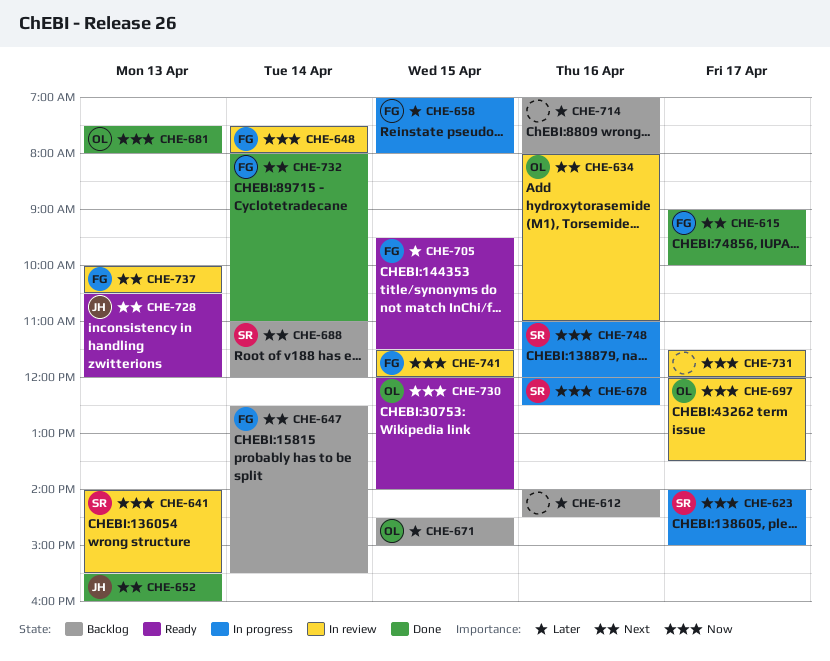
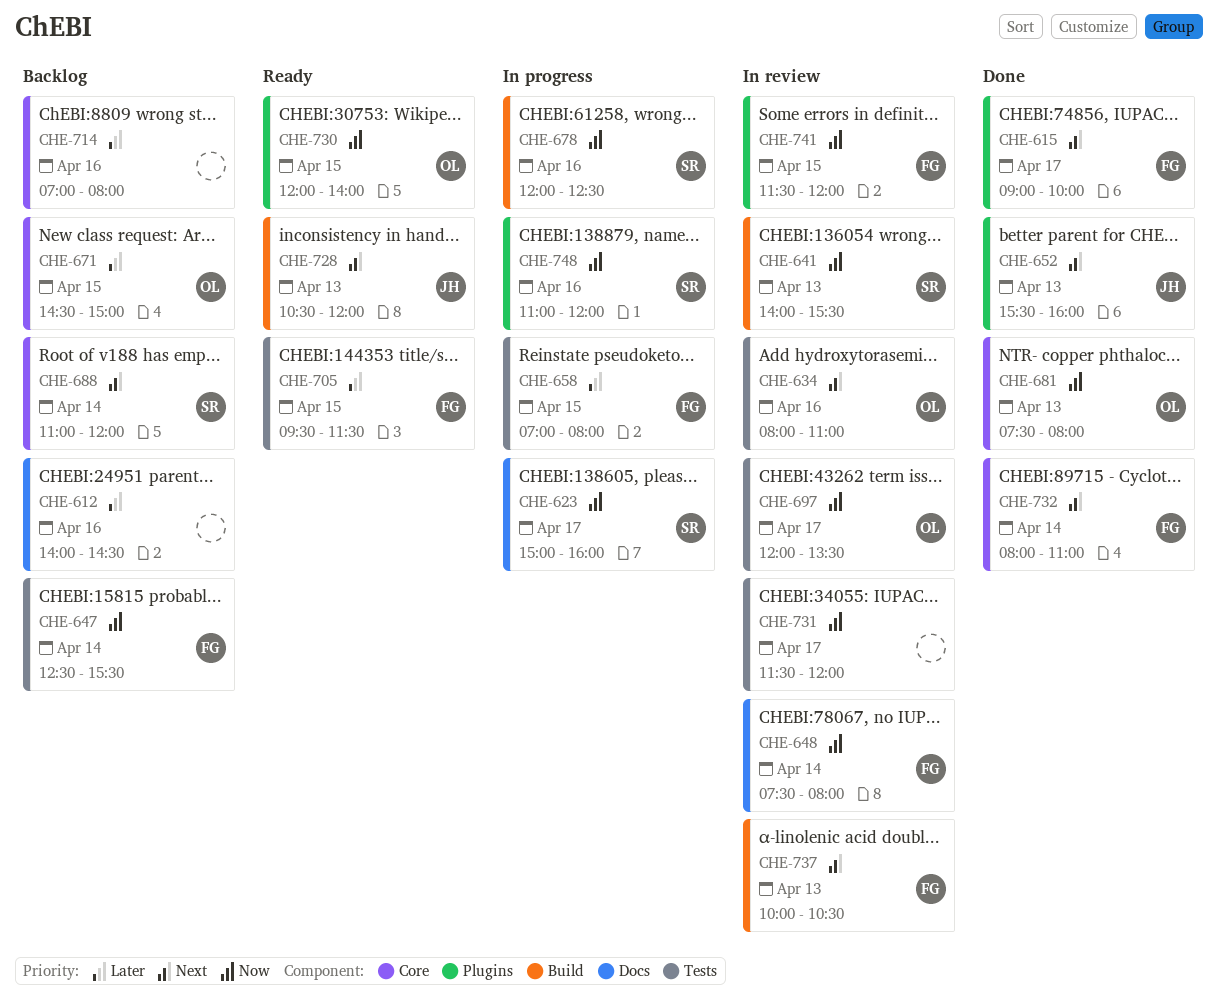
CHE-623, begins: 14:00 -> 15:00
CHE-623, ends: 15:00 -> 16:00
CHE-647, priority: Next -> Now

